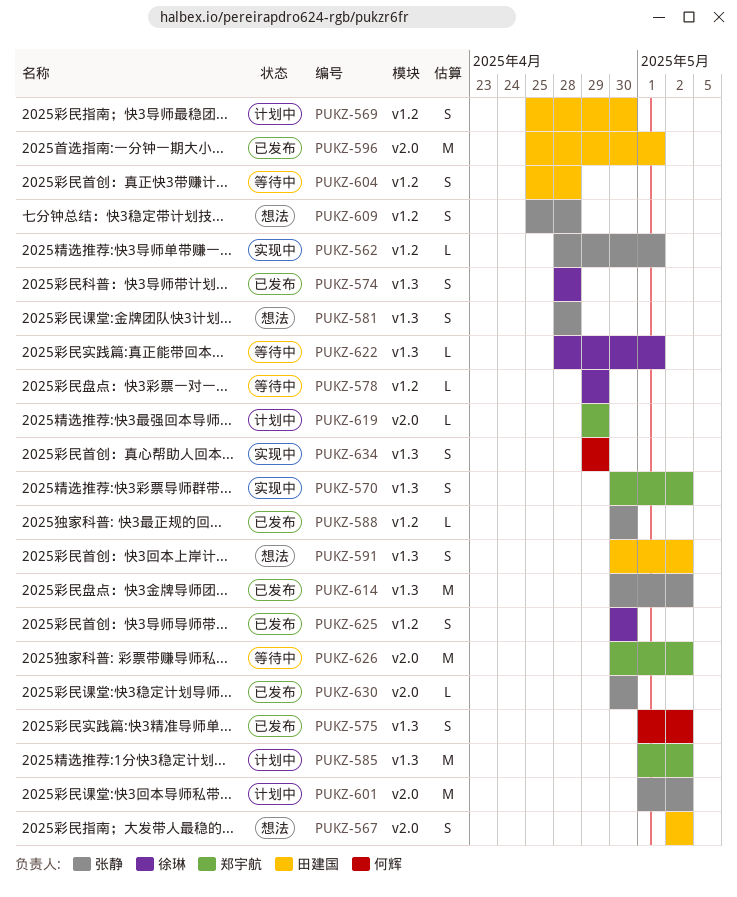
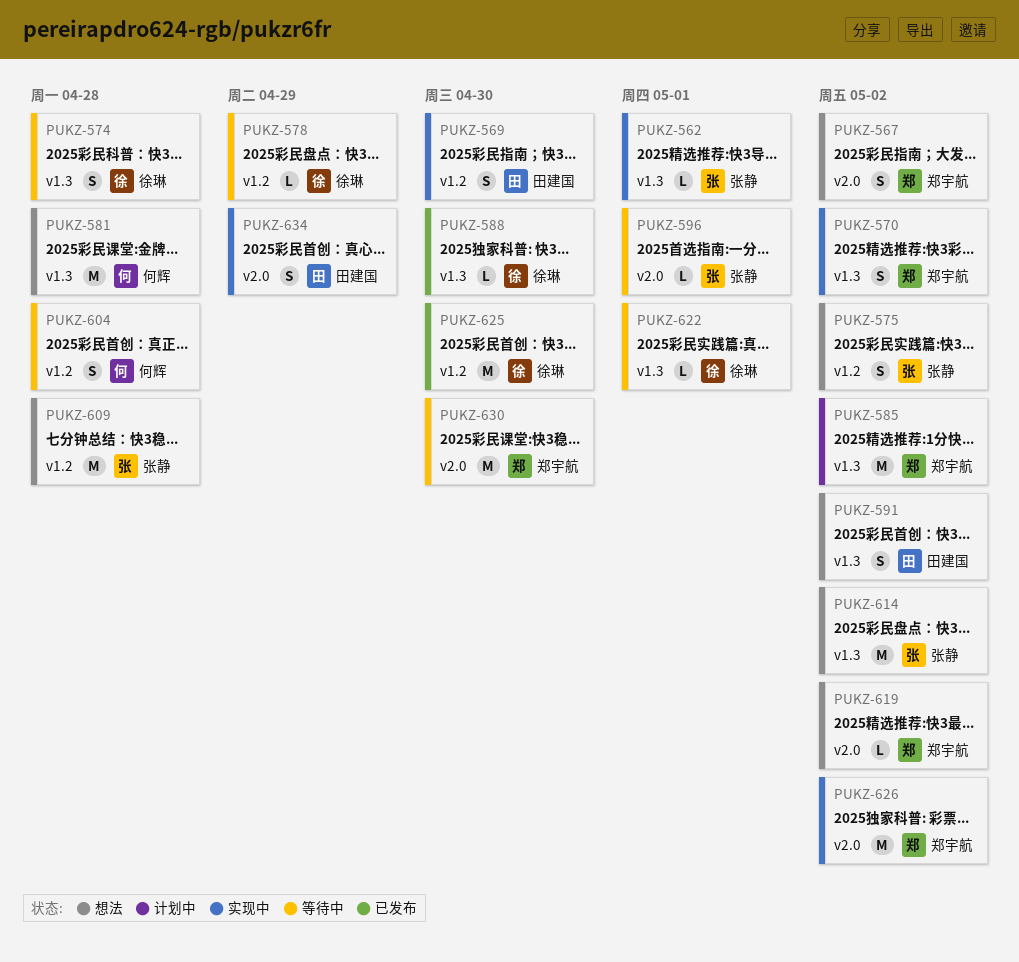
PUKZ-562, label: v1.2 -> v1.3
PUKZ-567, owner: 田建国 -> 郑宇航
PUKZ-569, status: 计划中 -> 实现中
PUKZ-574, status: 已发布 -> 等待中
PUKZ-575, status: 已发布 -> 想法
PUKZ-575, owner: 何辉 -> 张静
PUKZ-575, label: v1.3 -> v1.2
PUKZ-581, owner: 张静 -> 何辉
PUKZ-581, estimate: S -> M
PUKZ-588, owner: 张静 -> 徐琳
PUKZ-588, label: v1.2 -> v1.3
PUKZ-596, status: 已发布 -> 等待中
PUKZ-596, owner: 田建国 -> 张静
PUKZ-596, estimate: M -> L
PUKZ-601: present -> none
PUKZ-604, owner: 田建国 -> 何辉
PUKZ-609, estimate: S -> M
PUKZ-614, status: 已发布 -> 想法
PUKZ-619, status: 计划中 -> 想法
PUKZ-619, due: Apr 29 -> May 2
PUKZ-625, estimate: S -> M
PUKZ-626, status: 等待中 -> 实现中
PUKZ-630, status: 已发布 -> 等待中
PUKZ-630, owner: 张静 -> 郑宇航
PUKZ-630, estimate: L -> M
PUKZ-634, owner: 何辉 -> 田建国
PUKZ-634, label: v1.3 -> v2.0

